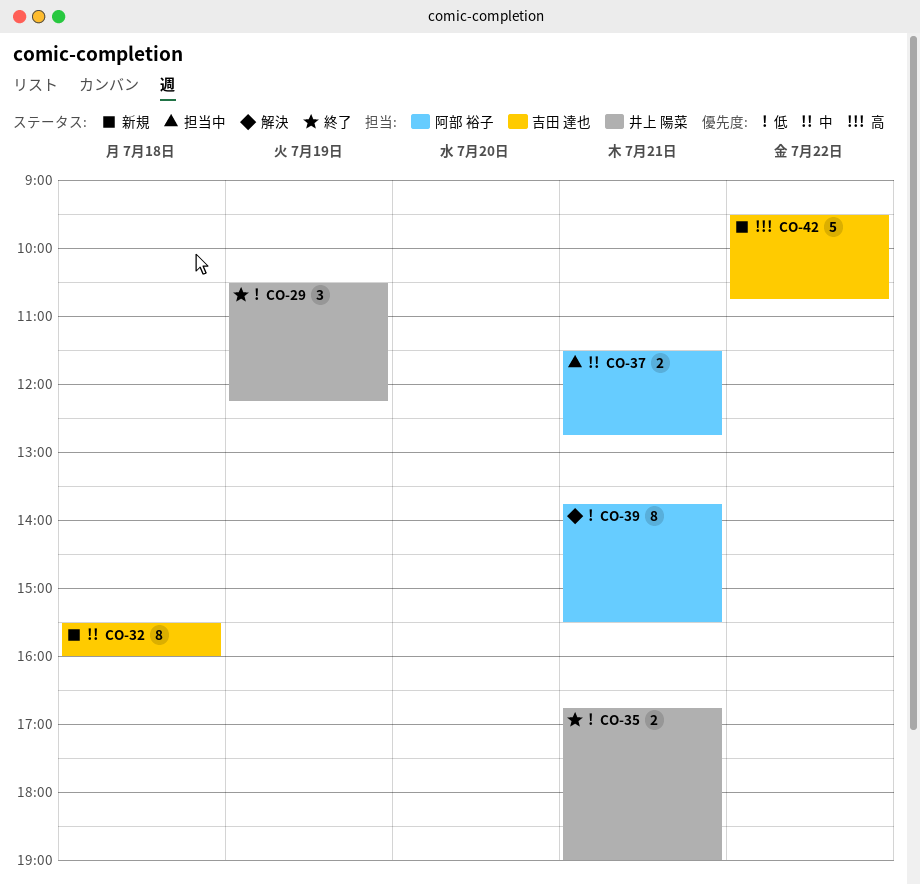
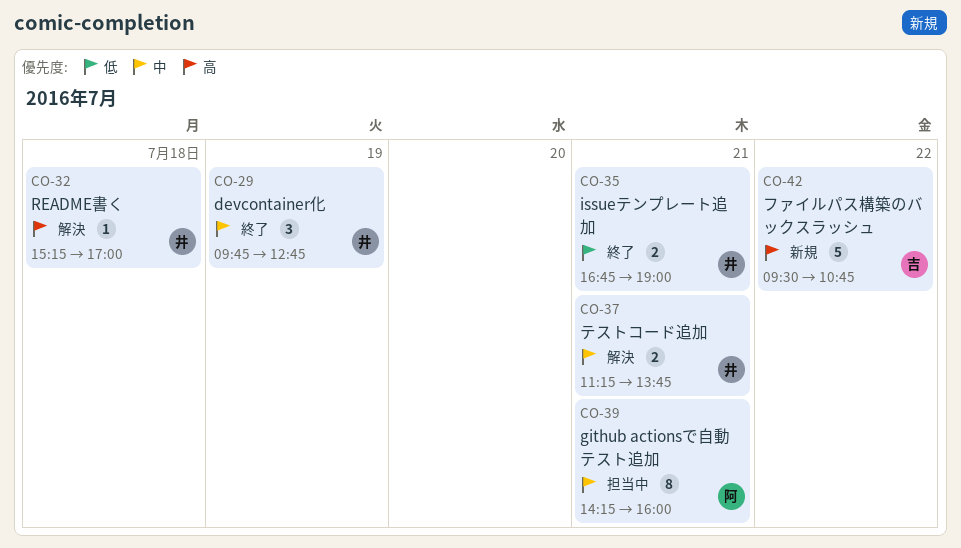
CO-29, priority: 低 -> 中
CO-29, begins: 10:30 -> 09:45
CO-29, ends: 12:15 -> 12:45
CO-32, status: 新規 -> 解決
CO-32, owner: 吉田 達也 -> 井上 陽菜
CO-32, priority: 中 -> 高
CO-32, estimate: 8 -> 1
CO-32, begins: 15:30 -> 15:15
CO-32, ends: 16:00 -> 17:00
CO-37, status: 担当中 -> 解決
CO-37, owner: 阿部 裕子 -> 井上 陽菜
CO-37, begins: 11:30 -> 11:15
CO-37, ends: 12:45 -> 13:45
CO-39, status: 解決 -> 担当中
CO-39, priority: 低 -> 中
CO-39, begins: 13:45 -> 14:15
CO-39, ends: 15:30 -> 16:00

